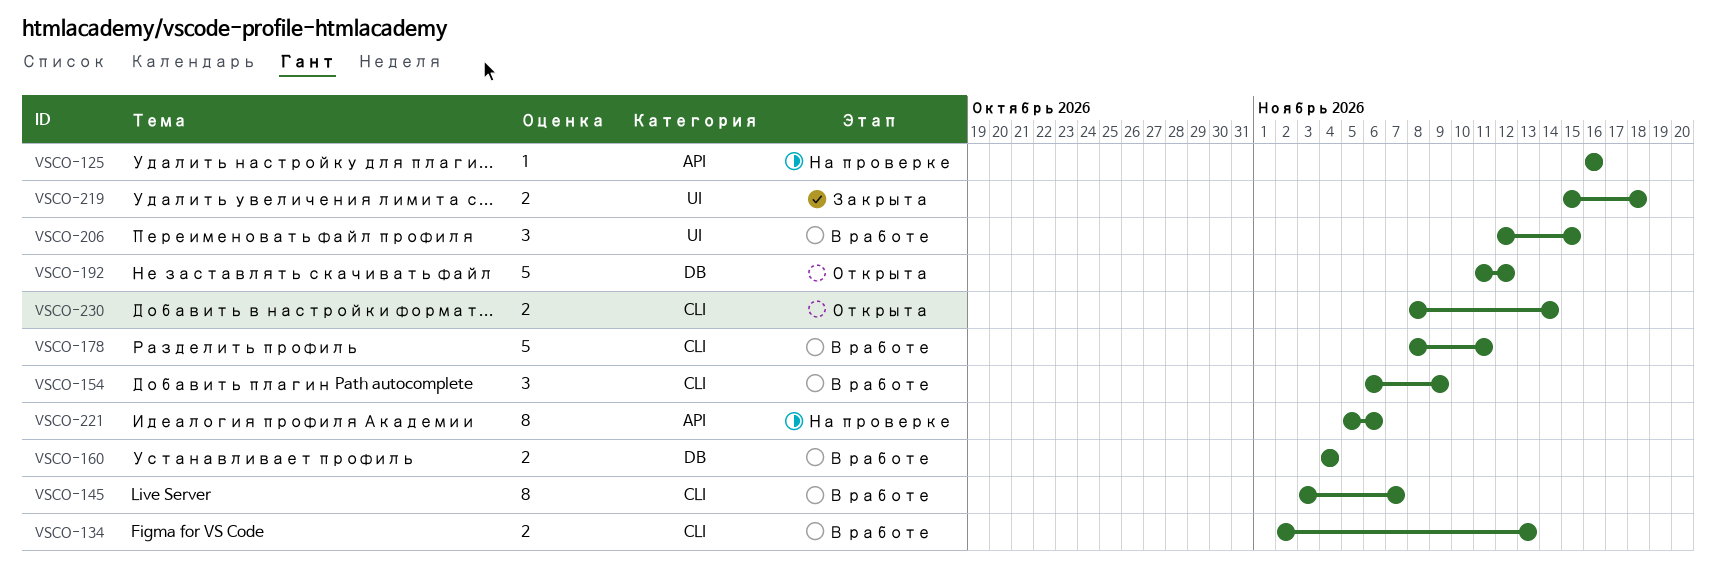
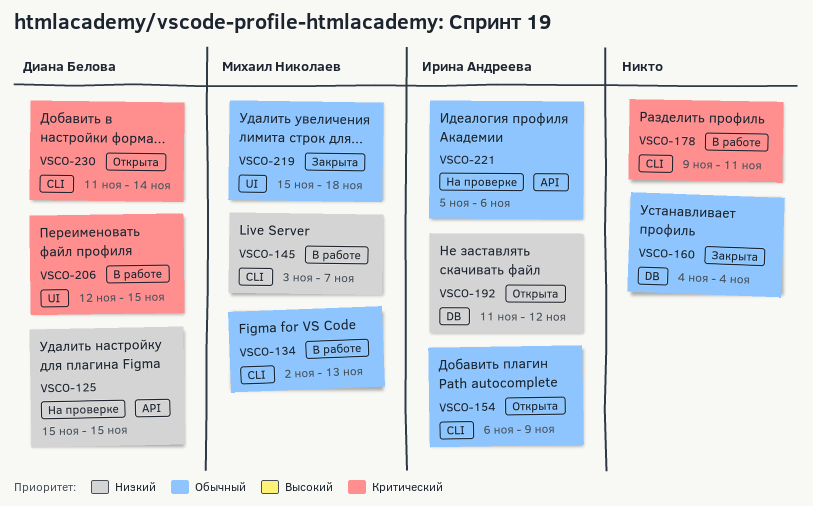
VSCO-125, start: Nov 16 -> Nov 15
VSCO-125, due: Nov 16 -> Nov 15
VSCO-154, status: В работе -> Открыта
VSCO-160, status: В работе -> Закрыта
VSCO-178, start: Nov 8 -> Nov 9
VSCO-230, start: Nov 8 -> Nov 11

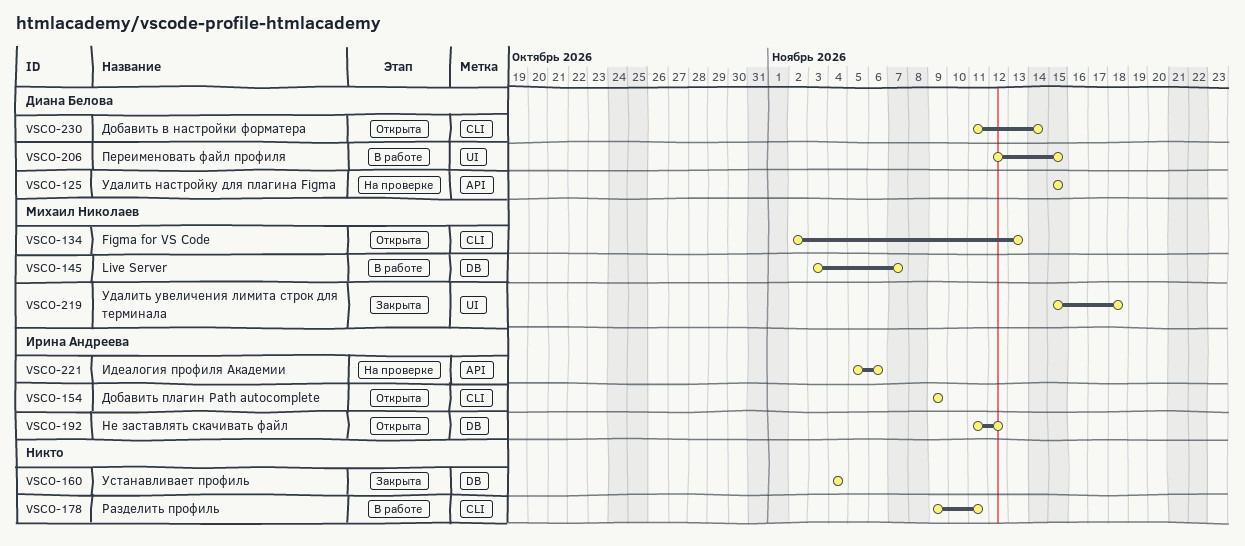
VSCO-134, status: В работе -> Открыта
VSCO-145, label: CLI -> DB
VSCO-154, start: Nov 6 -> Nov 9

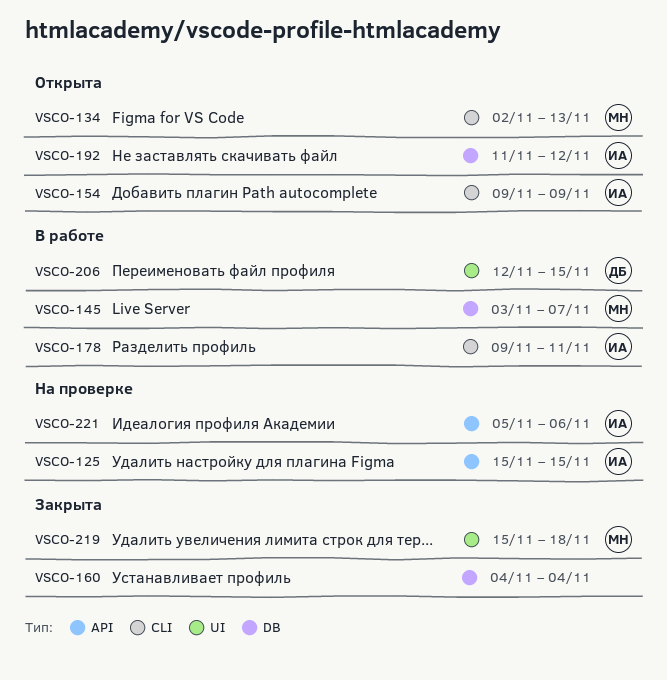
VSCO-125, owner: Диана Белова -> Ирина Андреева
VSCO-178, owner: none -> Ирина Андреева
VSCO-230: present -> none

